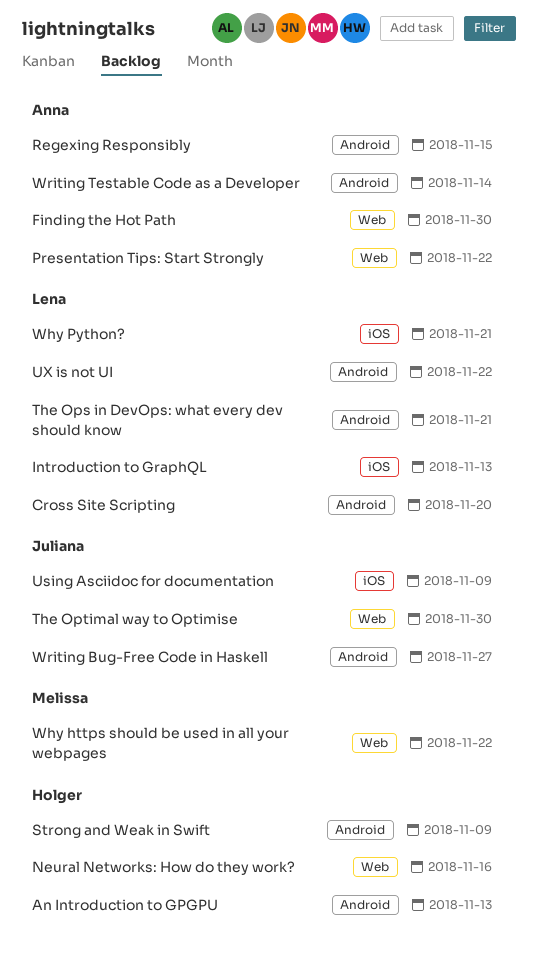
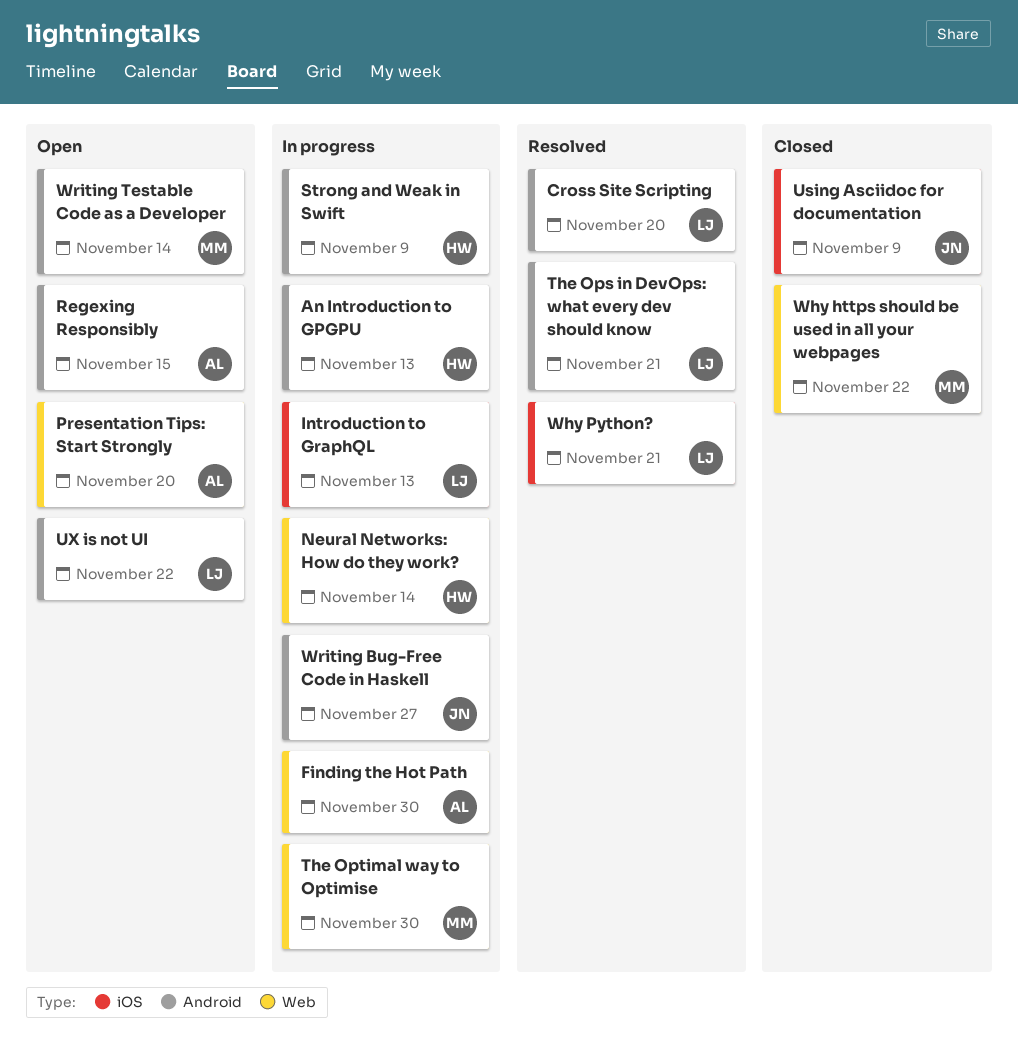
Neural Networks: How do they work?, due: Nov 16 -> Nov 14
Presentation Tips: Start Strongly, due: Nov 22 -> Nov 20
The Optimal way to Optimise, owner: Juliana -> Melissa
Writing Testable Code as a Developer, owner: Anna -> Melissa

